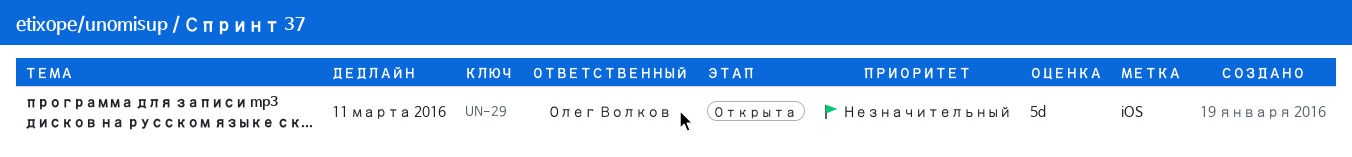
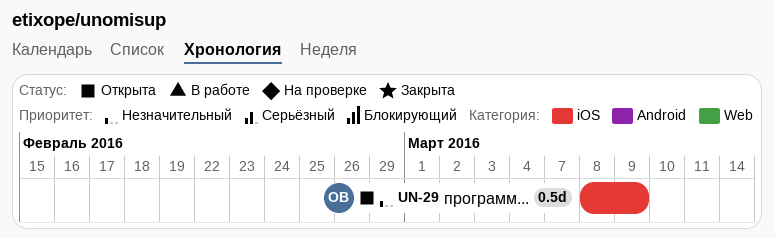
UN-29, estimate: 5d -> 0.5d
UN-29, due: Mar 11 -> Mar 9

